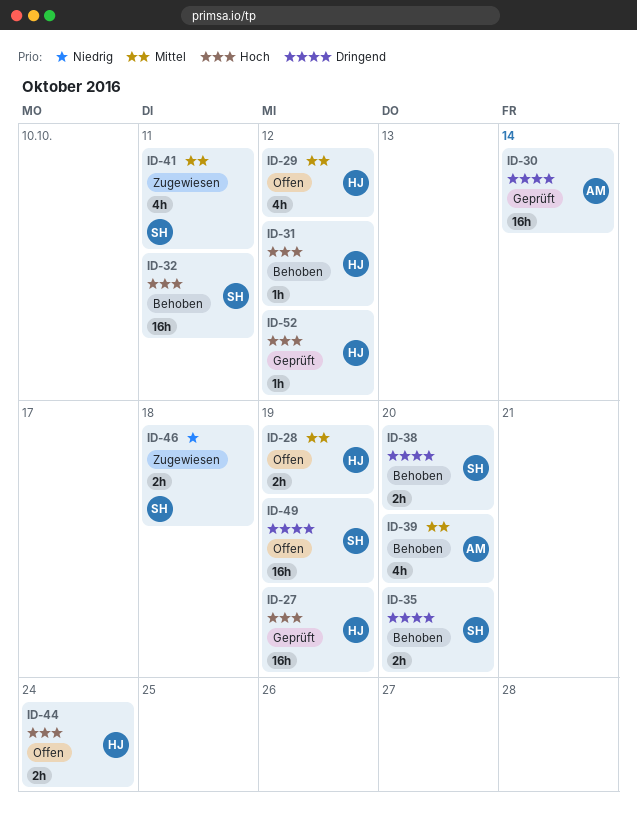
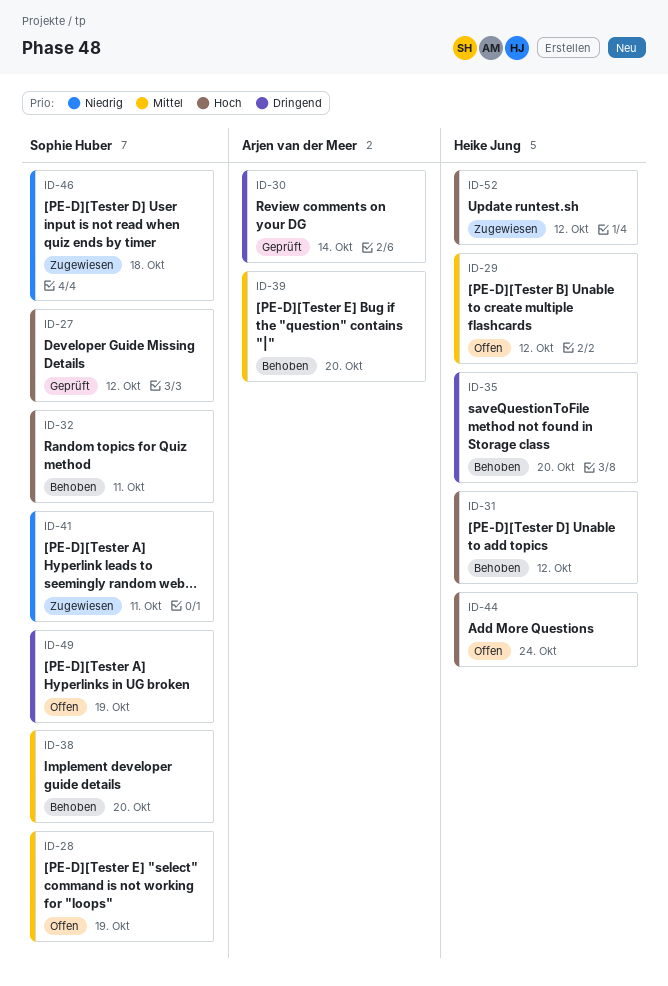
ID-27, owner: Heike Jung -> Sophie Huber
ID-27, due: Oct 19 -> Oct 12
ID-28, owner: Heike Jung -> Sophie Huber
ID-35, owner: Sophie Huber -> Heike Jung
ID-38, priority: Dringend -> Mittel
ID-41, priority: Mittel -> Niedrig
ID-52, status: Geprüft -> Zugewiesen

